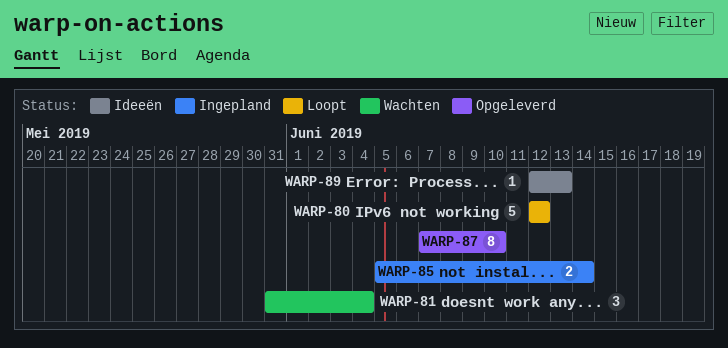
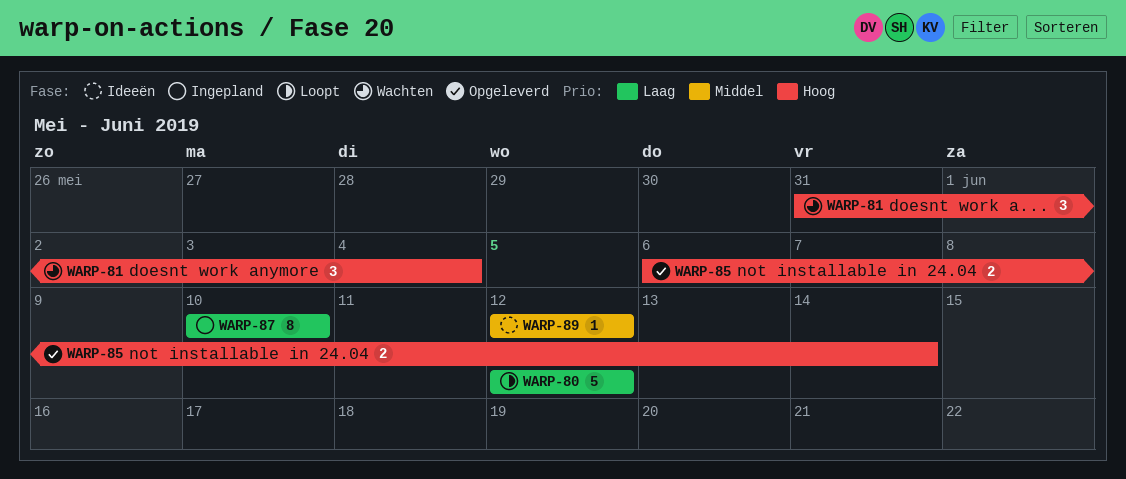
WARP-85, status: Ingepland -> Opgeleverd
WARP-85, start: Jun 5 -> Jun 6
WARP-87, status: Opgeleverd -> Ingepland
WARP-87, start: Jun 7 -> Jun 10
WARP-89, due: Jun 13 -> Jun 12

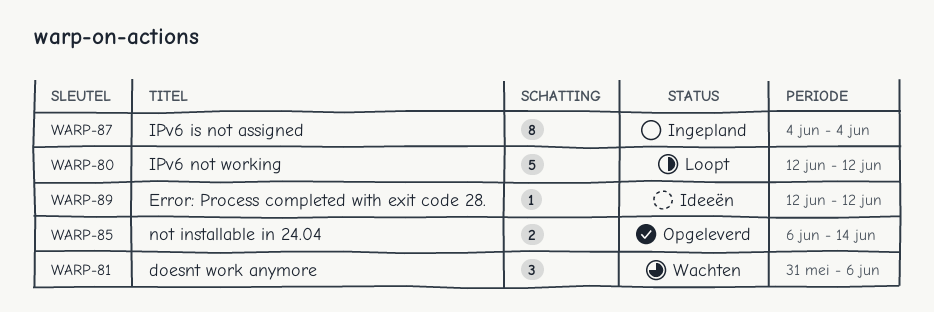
WARP-81, due: Jun 4 -> Jun 6
WARP-87, start: Jun 10 -> Jun 4
WARP-87, due: Jun 10 -> Jun 4

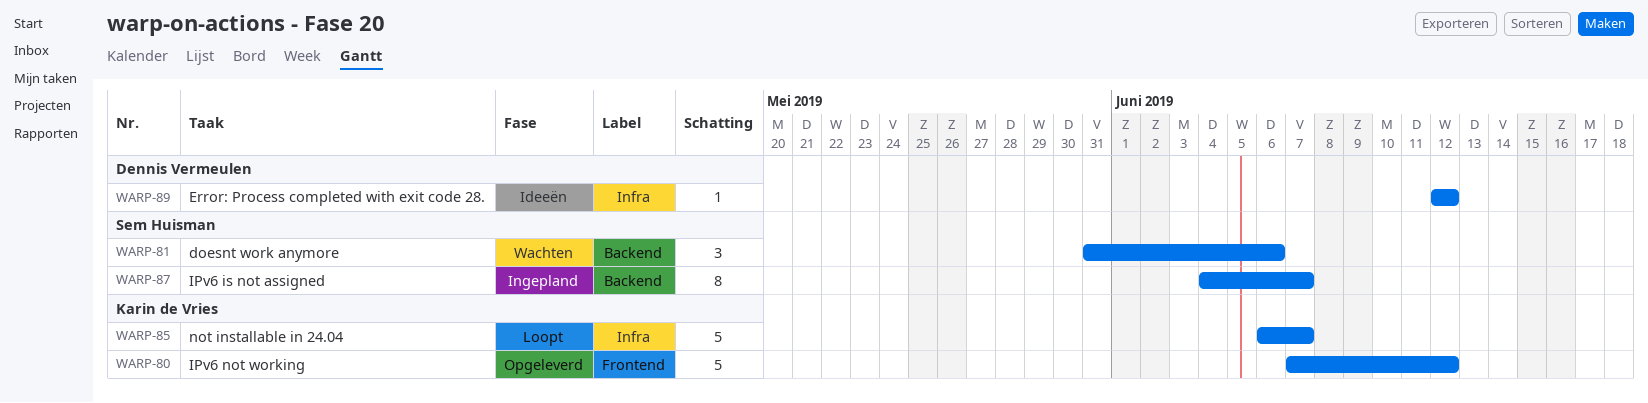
WARP-80, status: Loopt -> Opgeleverd
WARP-80, start: Jun 12 -> Jun 7
WARP-85, status: Opgeleverd -> Loopt
WARP-85, estimate: 2 -> 5
WARP-85, due: Jun 14 -> Jun 7
WARP-87, due: Jun 4 -> Jun 7

